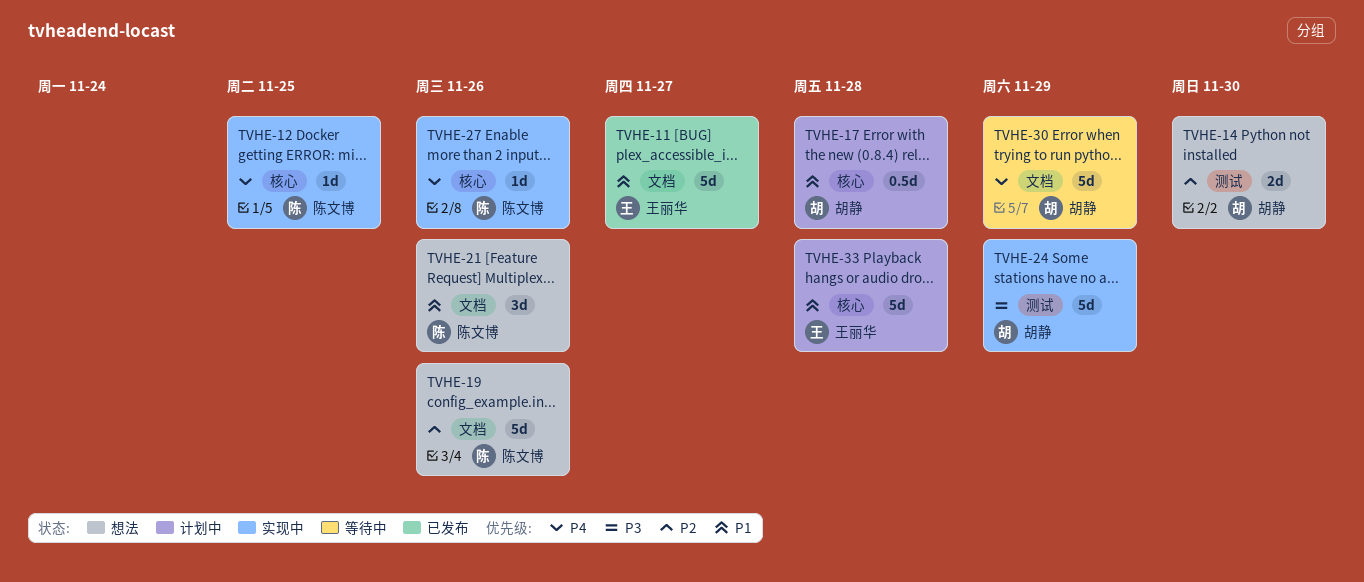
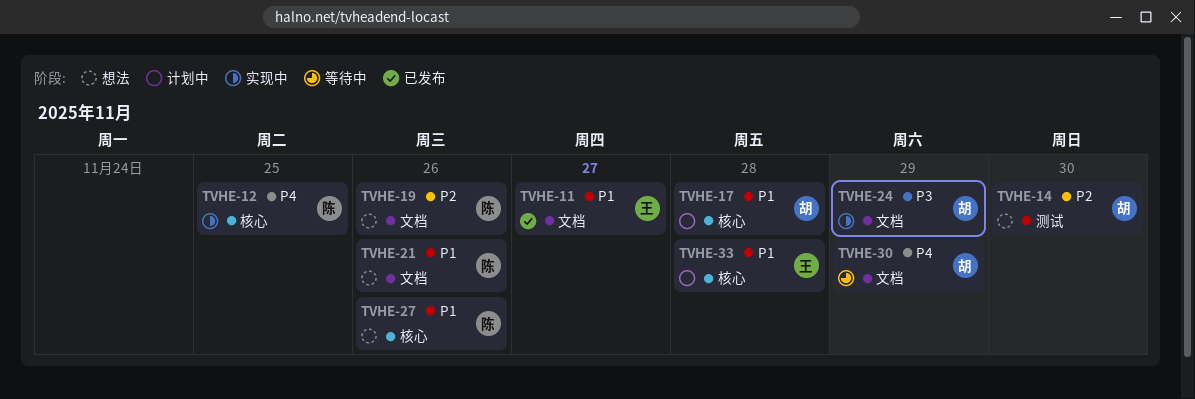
TVHE-24, label: 测试 -> 文档
TVHE-27, status: 实现中 -> 想法
TVHE-27, priority: P4 -> P1

